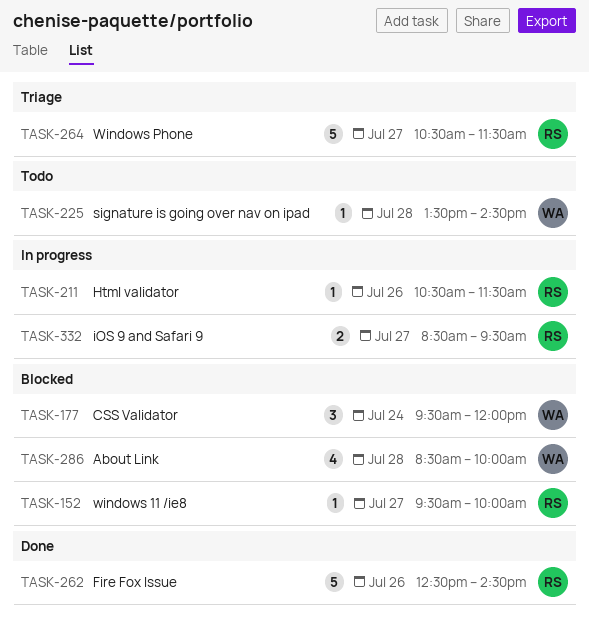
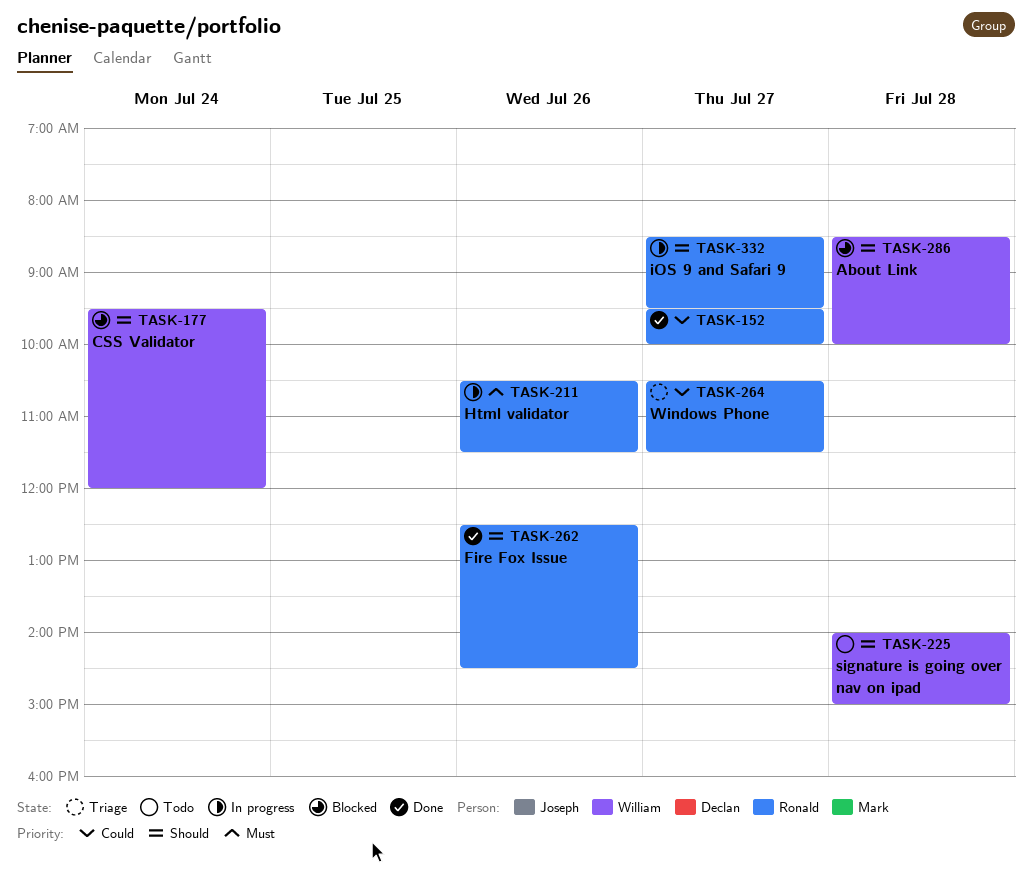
TASK-152, status: Blocked -> Done
TASK-225, begins: 13:30 -> 14:00
TASK-225, ends: 14:30 -> 15:00

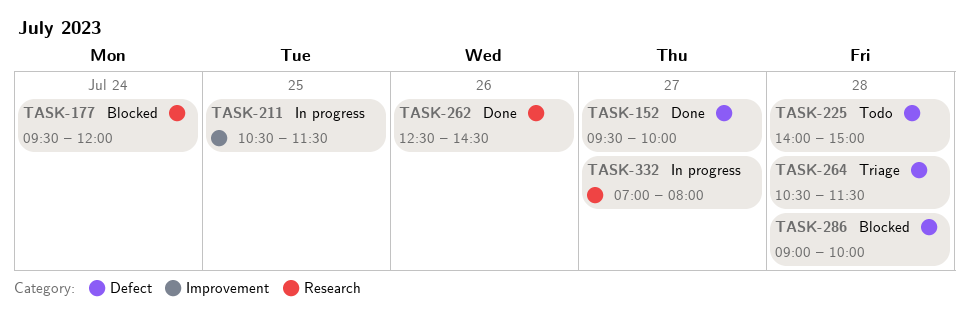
TASK-211, day: Jul 26 -> Jul 25
TASK-264, day: Jul 27 -> Jul 28
TASK-286, begins: 08:30 -> 09:00
TASK-332, begins: 08:30 -> 07:00
TASK-332, ends: 09:30 -> 08:00

